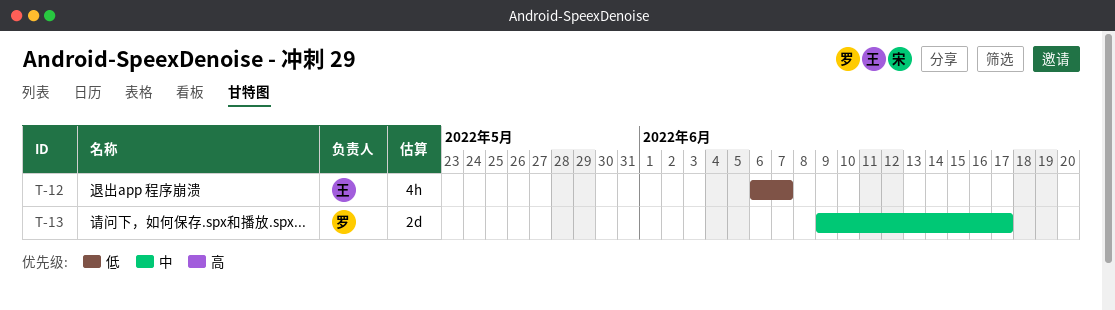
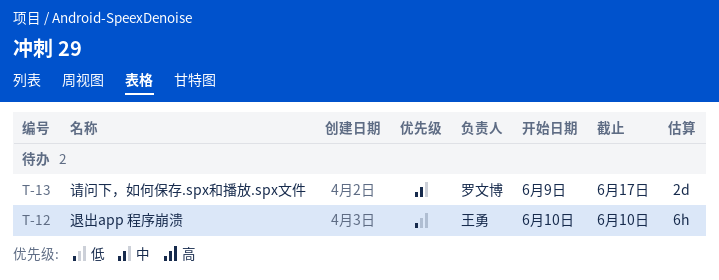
T-12, estimate: 4h -> 6h
T-12, start: Jun 6 -> Jun 10
T-12, due: Jun 7 -> Jun 10

